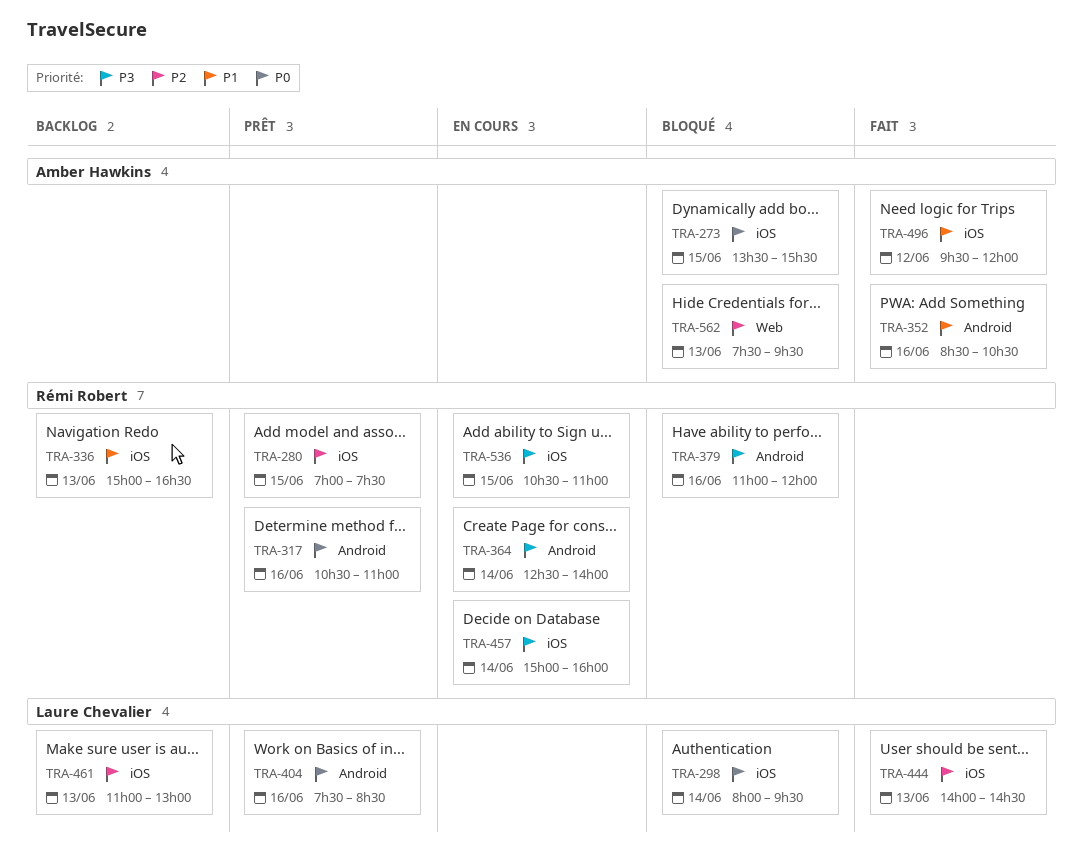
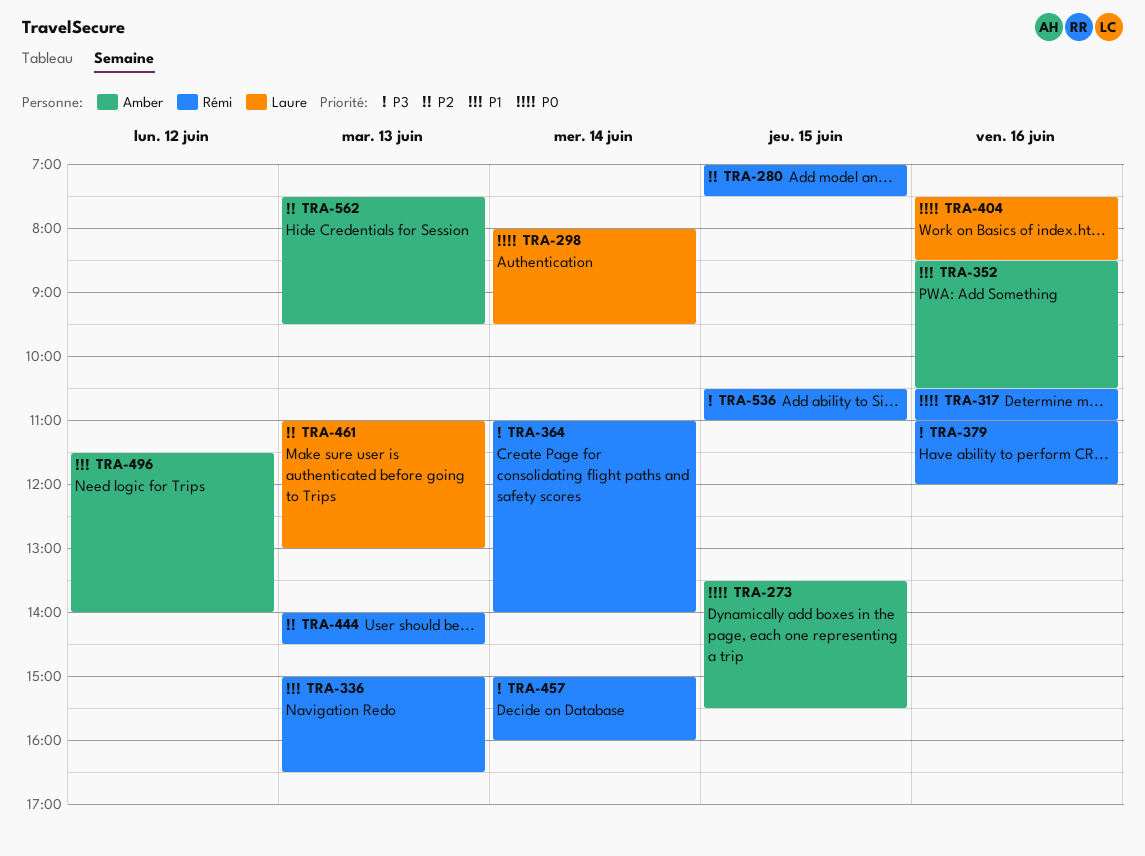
TRA-364, begins: 12:30 -> 11:00
TRA-444, owner: Laure Chevalier -> Rémi Robert
TRA-496, begins: 09:30 -> 11:30
TRA-496, ends: 12:00 -> 14:00

